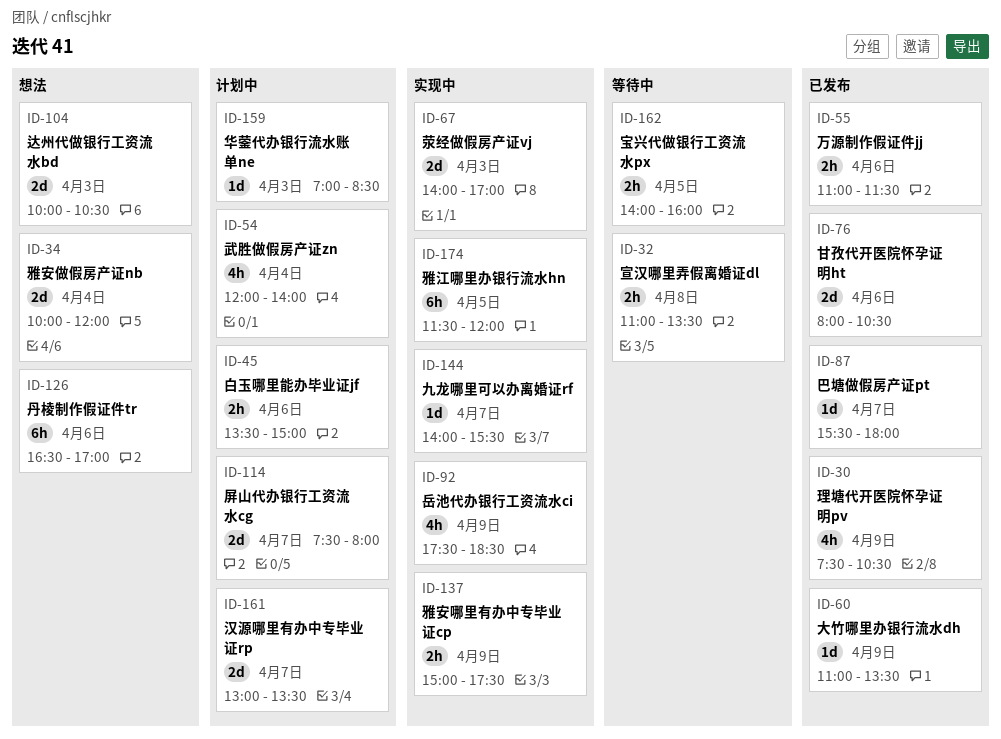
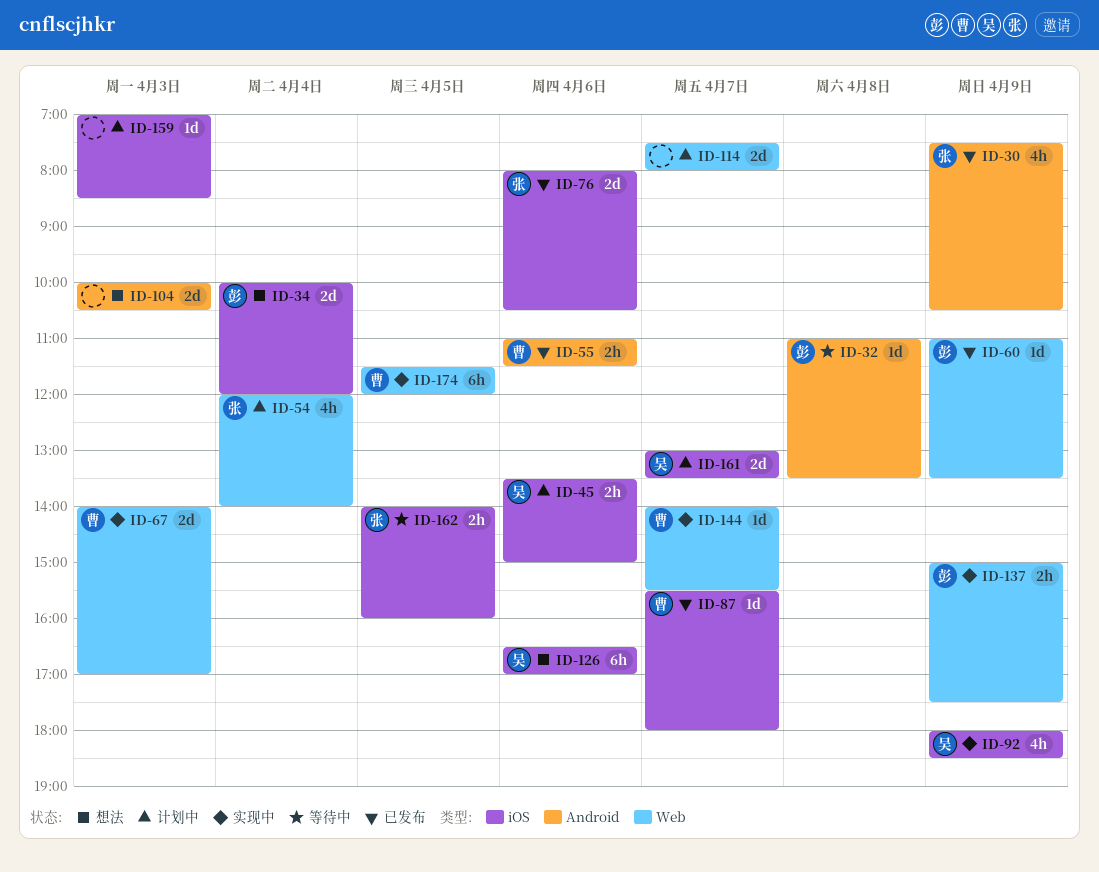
ID-32, estimate: 2h -> 1d
ID-92, begins: 17:30 -> 18:00

